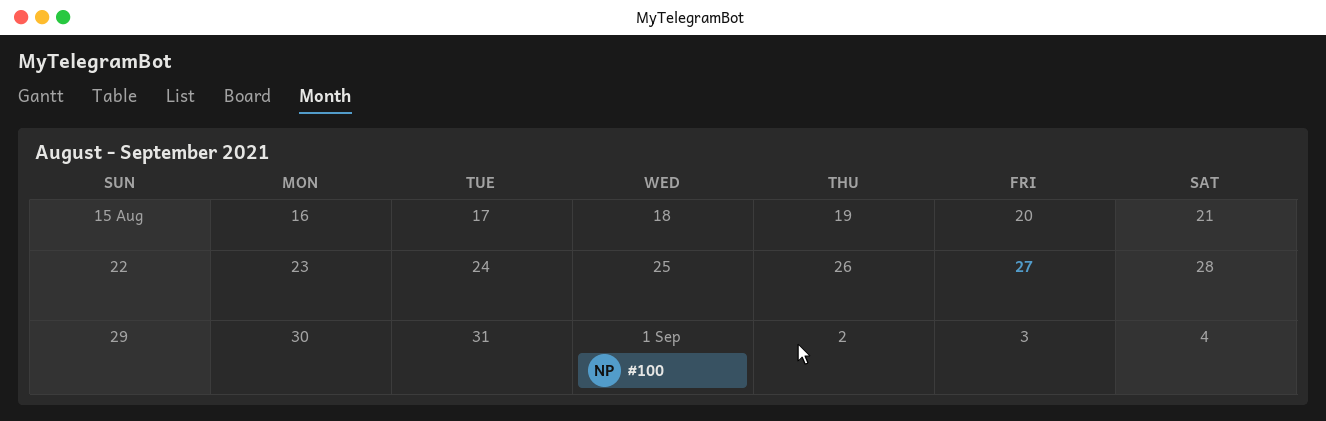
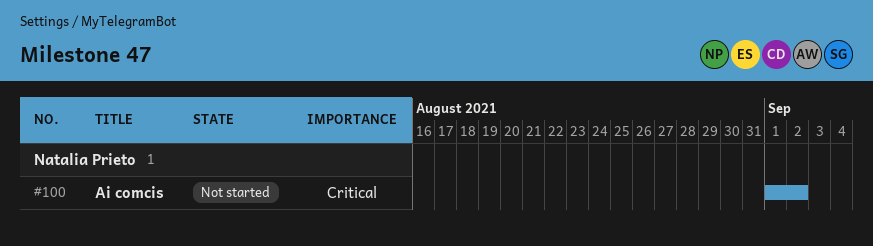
#100, due: Sep 1 -> Sep 2

